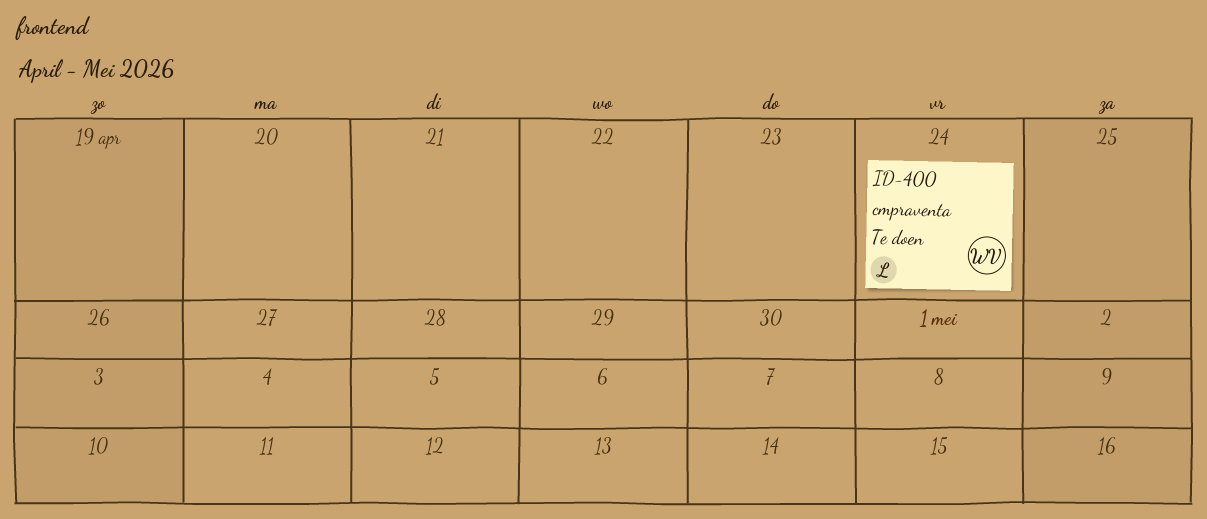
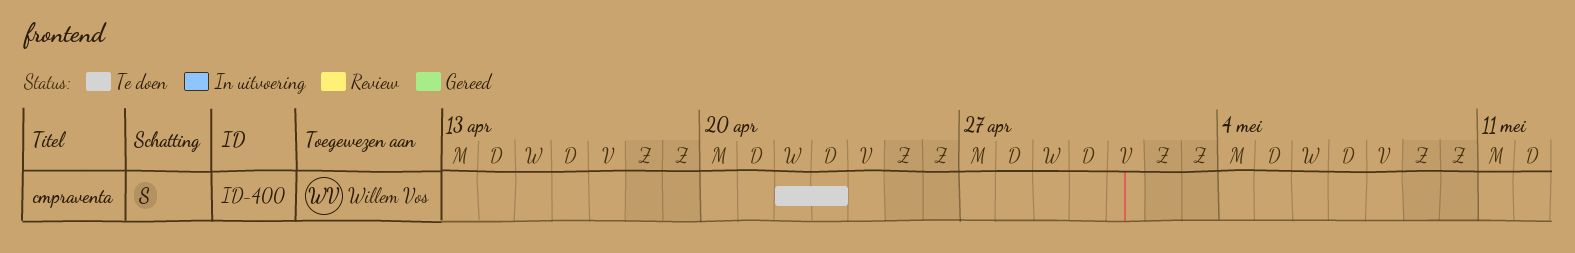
ID-400, estimate: L -> S
ID-400, due: Apr 24 -> Apr 23

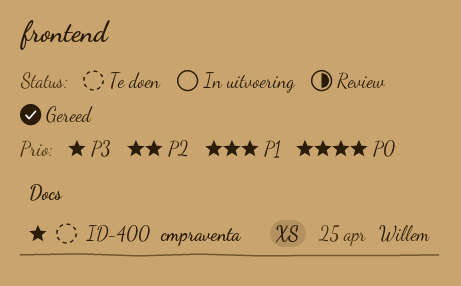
ID-400, estimate: S -> XS
ID-400, due: Apr 23 -> Apr 25

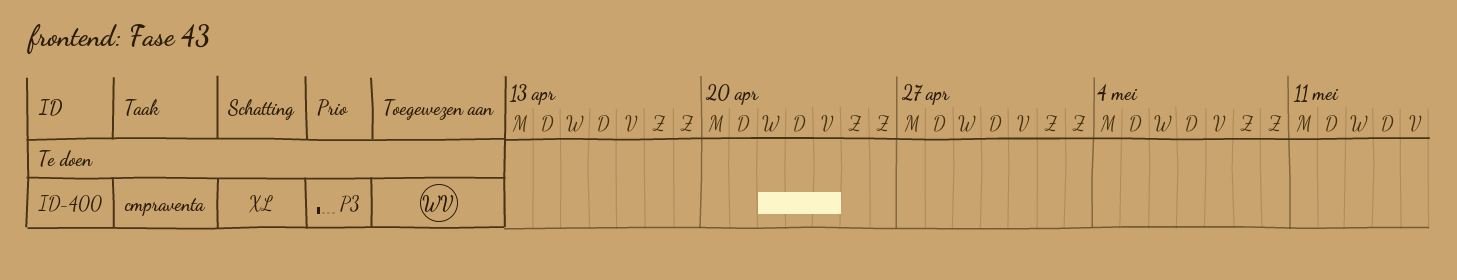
ID-400, estimate: XS -> XL
ID-400, due: Apr 25 -> Apr 24

